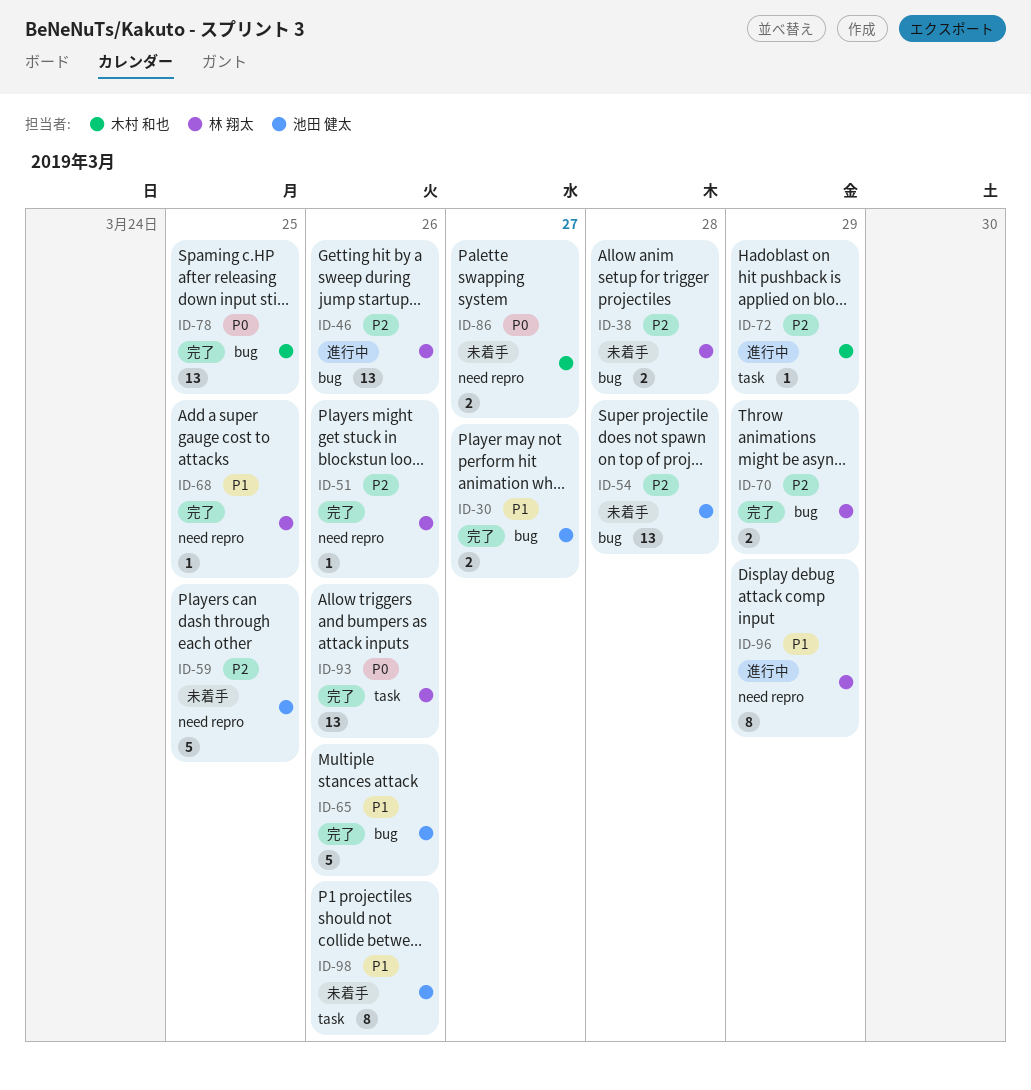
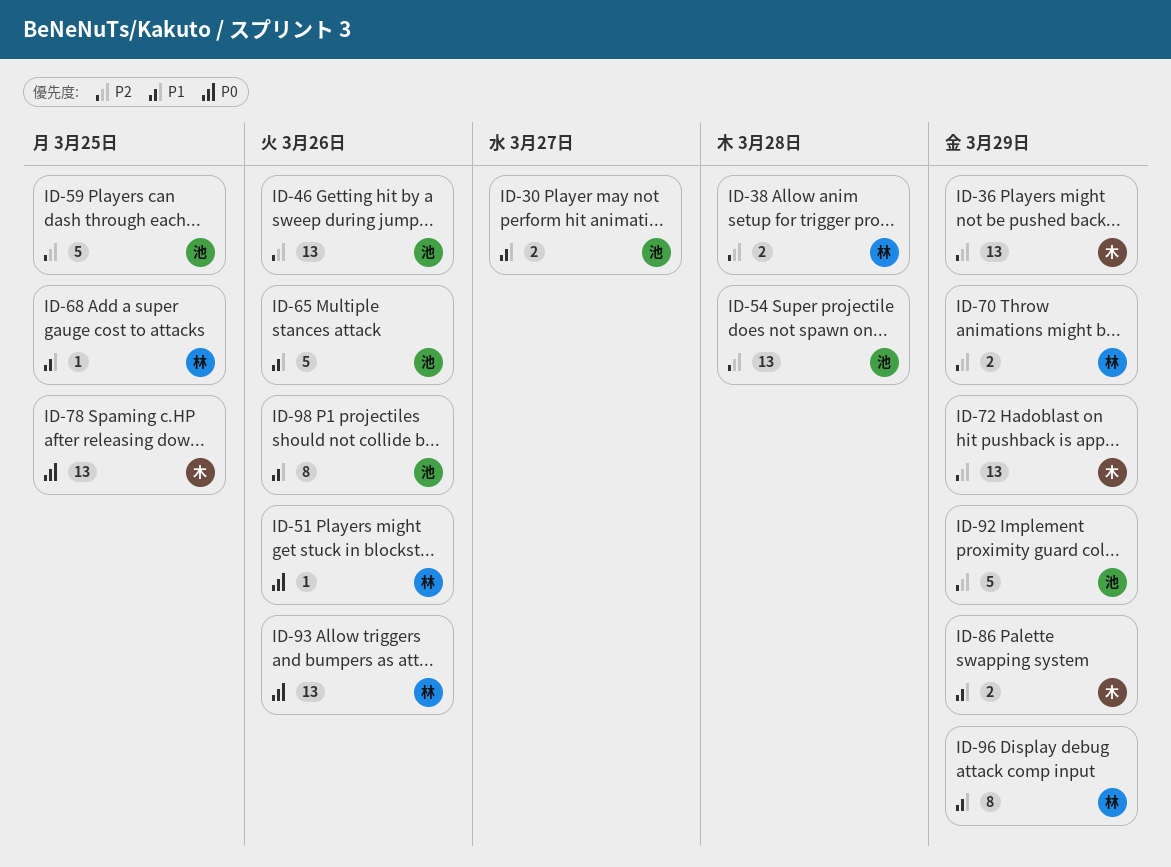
ID-36: none -> present
ID-46, owner: 林 翔太 -> 池田 健太
ID-51, priority: P2 -> P0
ID-72, estimate: 1 -> 13
ID-86, priority: P0 -> P1
ID-86, due: Mar 27 -> Mar 29
ID-92: none -> present

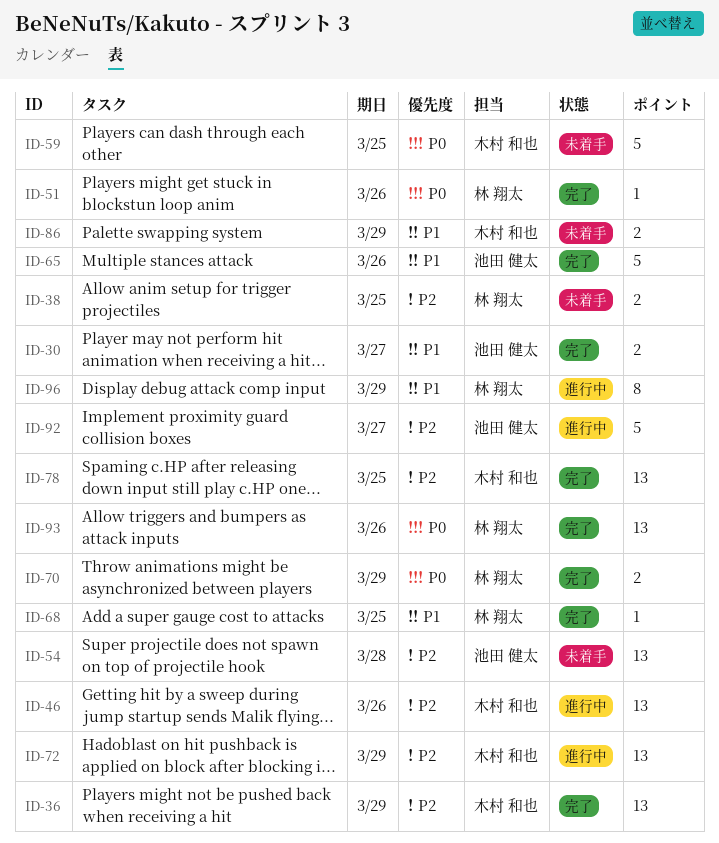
ID-38, due: Mar 28 -> Mar 25
ID-46, owner: 池田 健太 -> 木村 和也
ID-59, owner: 池田 健太 -> 木村 和也
ID-59, priority: P2 -> P0
ID-70, priority: P2 -> P0
ID-78, priority: P0 -> P2
ID-92, due: Mar 29 -> Mar 27
ID-98: present -> none

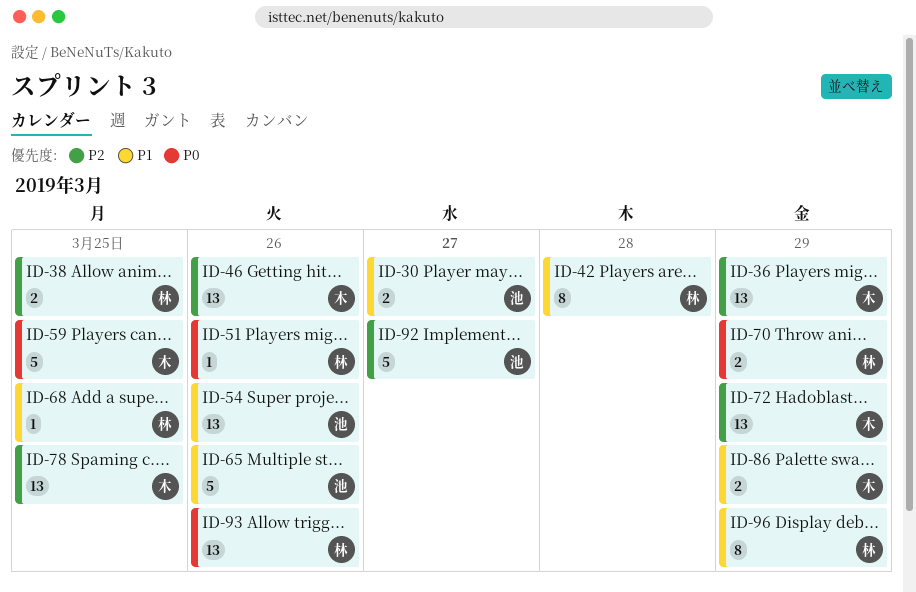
ID-42: none -> present
ID-54, priority: P2 -> P1
ID-54, due: Mar 28 -> Mar 26

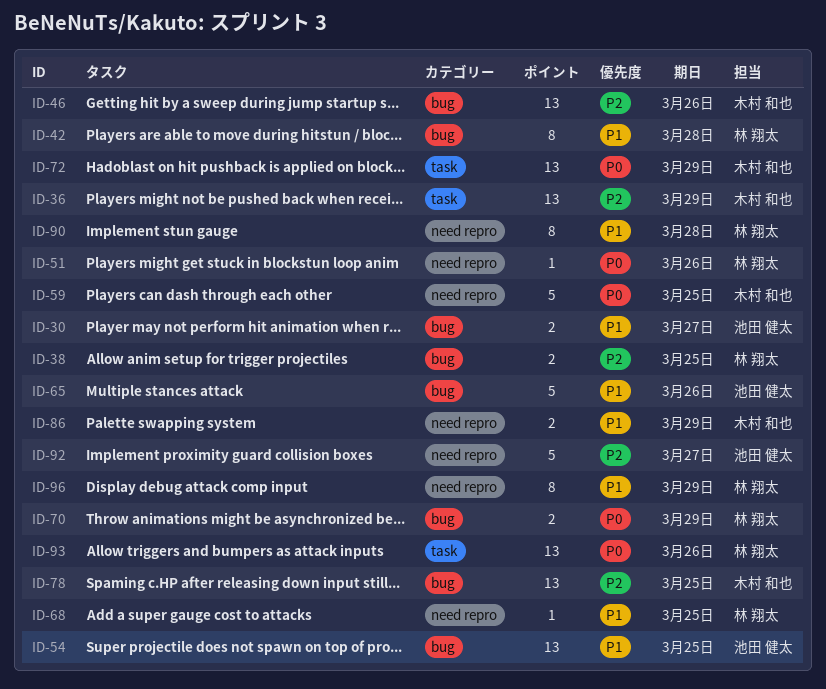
ID-54, due: Mar 26 -> Mar 25
ID-72, priority: P2 -> P0
ID-90: none -> present

